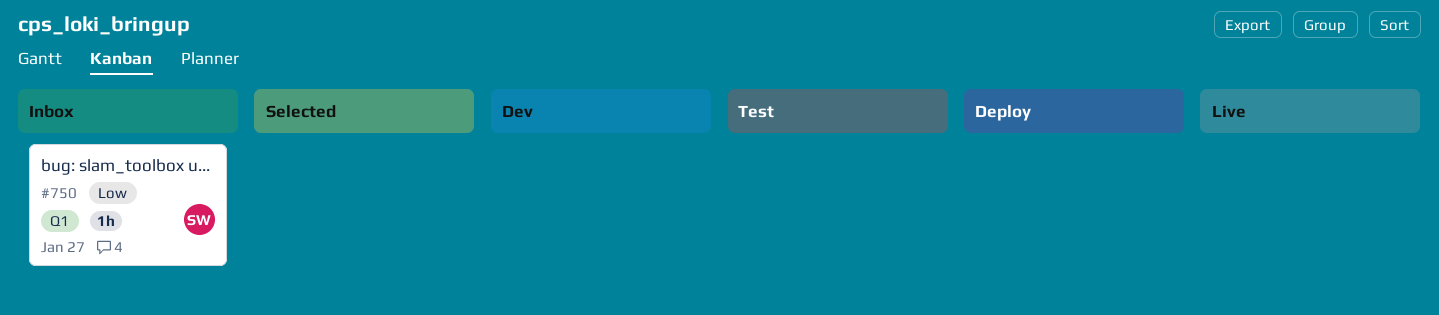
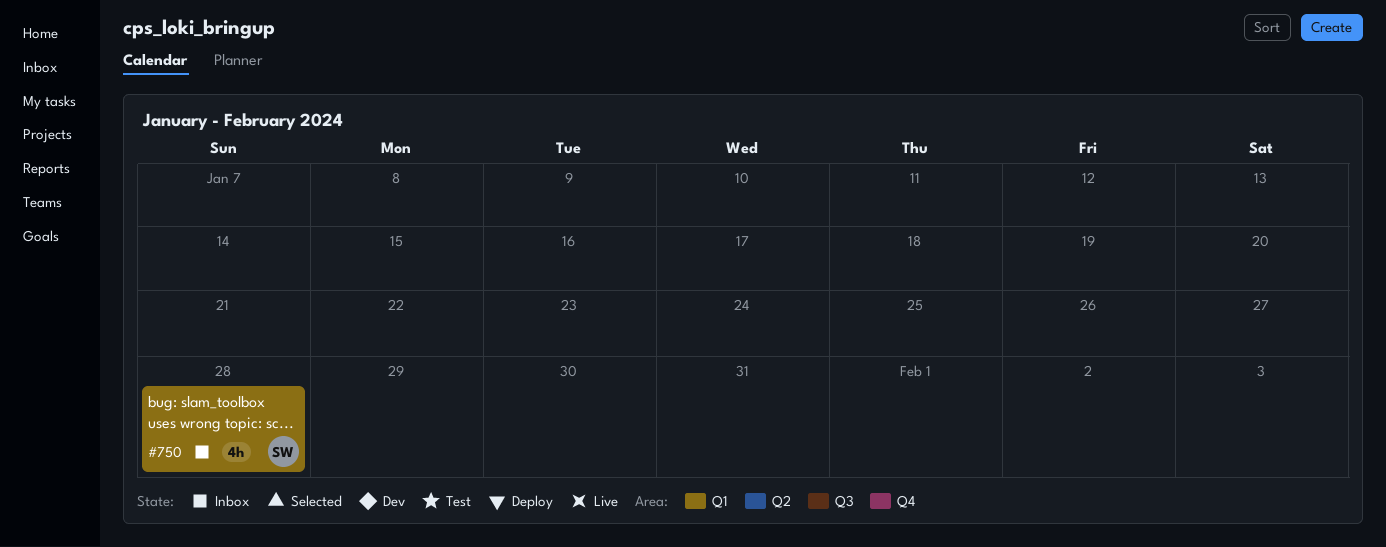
#750, estimate: 1h -> 4h
#750, due: Jan 27 -> Jan 28

